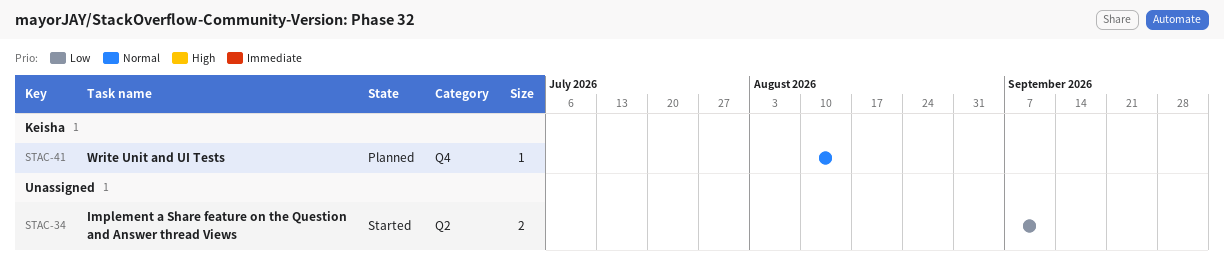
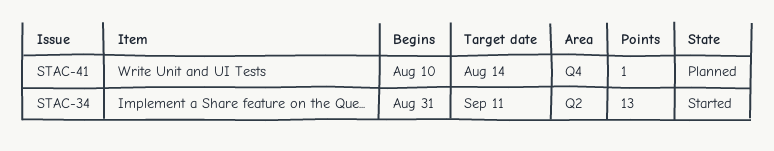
STAC-34, estimate: 2 -> 13
STAC-34, start: Sep 7 -> Aug 31

